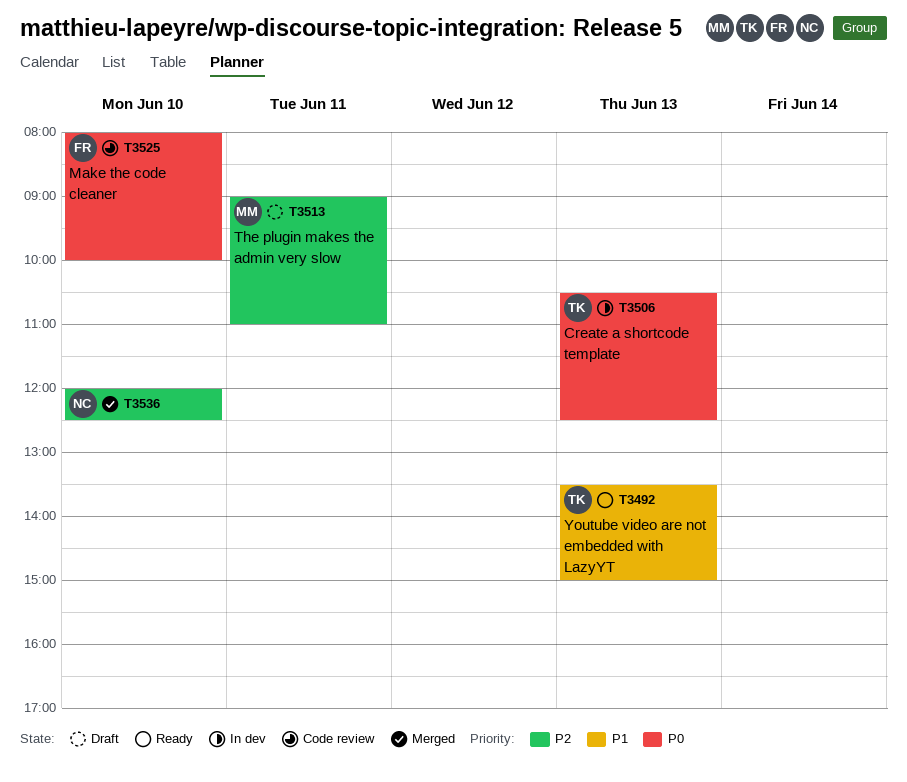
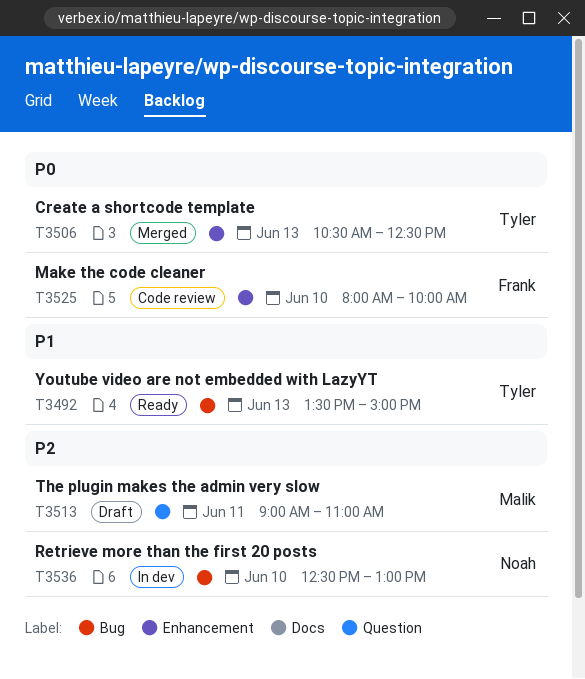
T3506, status: In dev -> Merged
T3536, status: Merged -> In dev
T3536, begins: 12:00 -> 12:30
T3536, ends: 12:30 -> 13:00

